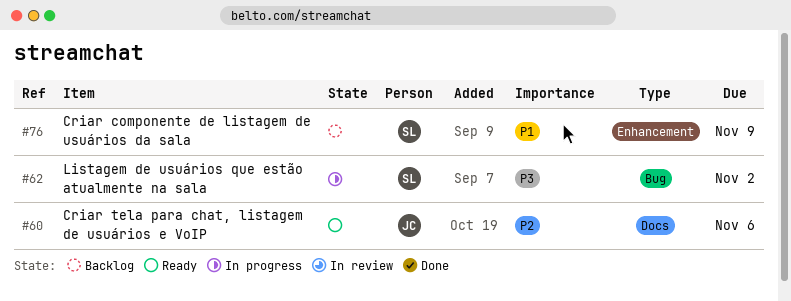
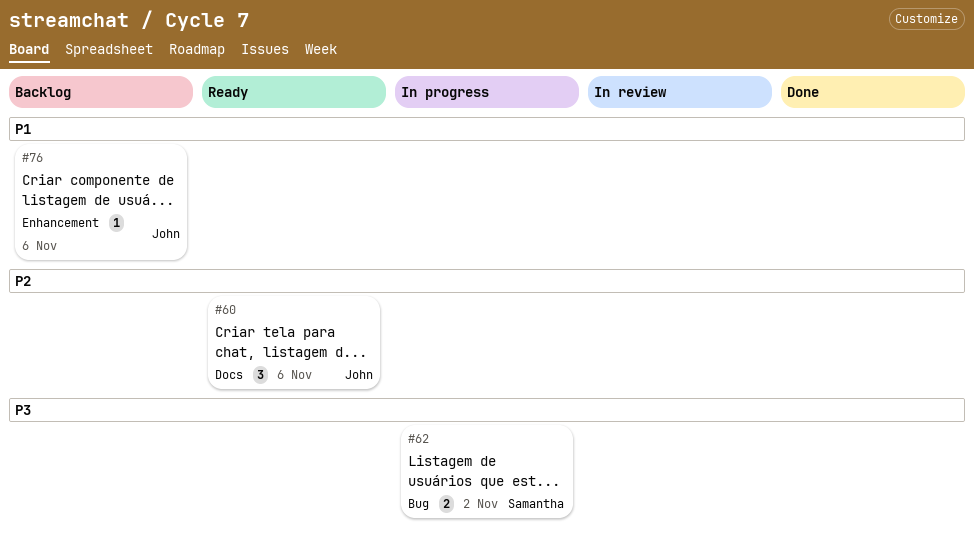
#76, owner: Samantha -> John
#76, due: Nov 9 -> Nov 6

